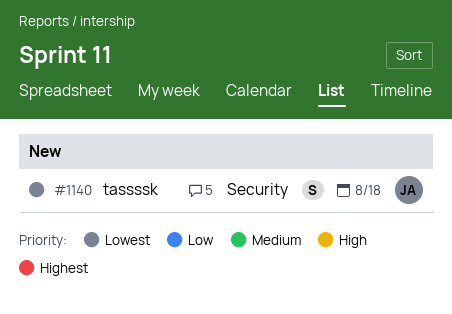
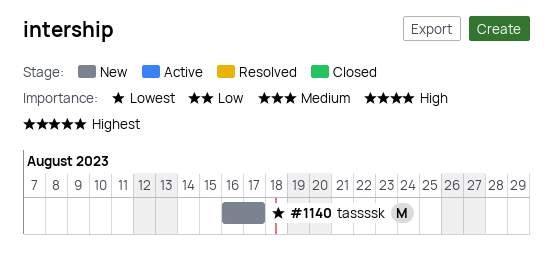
#1140, estimate: S -> M
#1140, due: Aug 18 -> Aug 17

